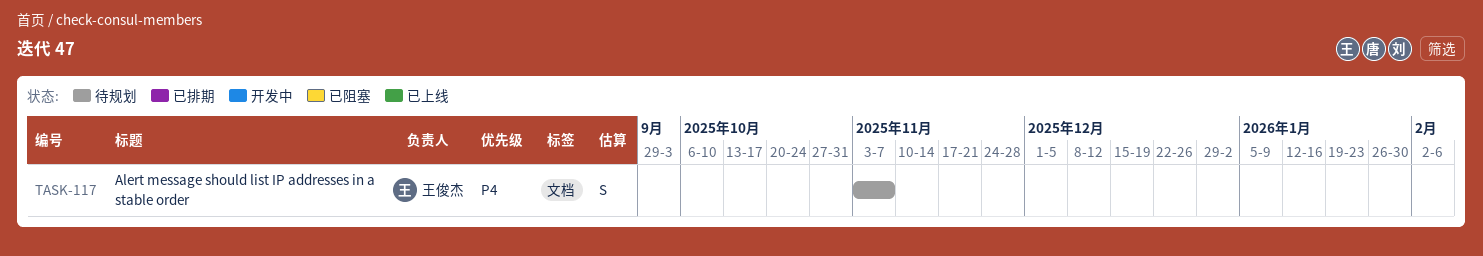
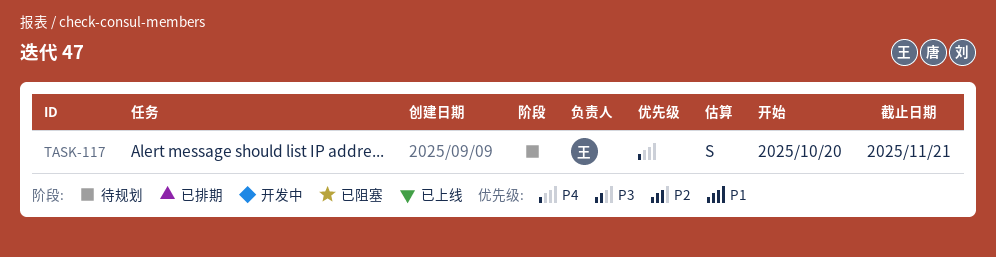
TASK-117, start: Nov 3 -> Oct 20
TASK-117, due: Nov 7 -> Nov 21

